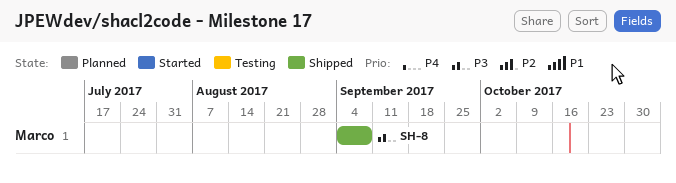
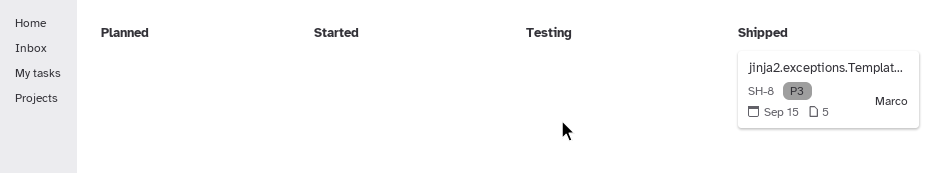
SH-8, due: Sep 8 -> Sep 15

